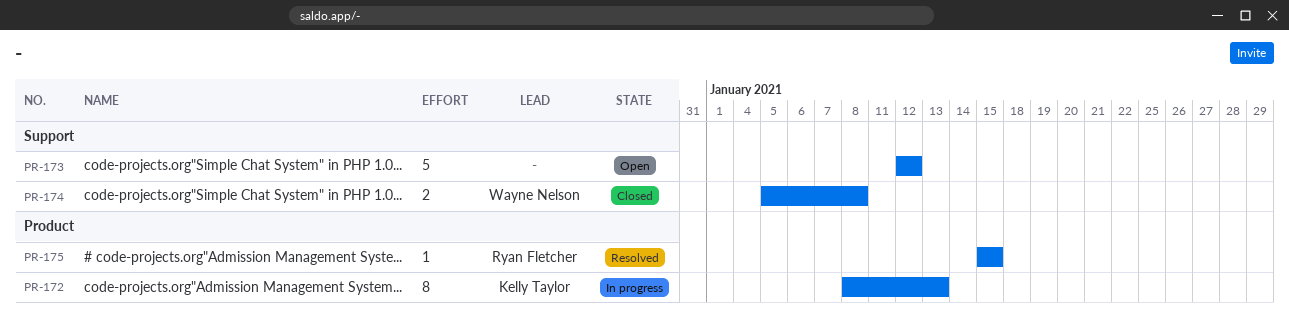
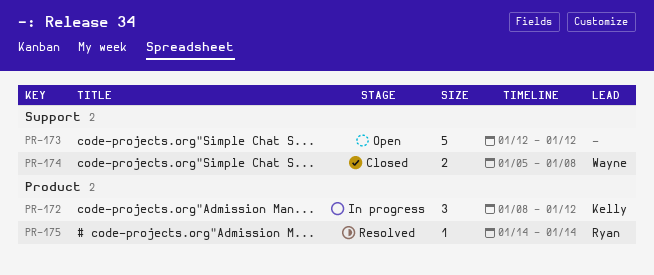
PR-172, estimate: 8 -> 3
PR-172, due: Jan 13 -> Jan 12
PR-175, start: Jan 15 -> Jan 14
PR-175, due: Jan 15 -> Jan 14

